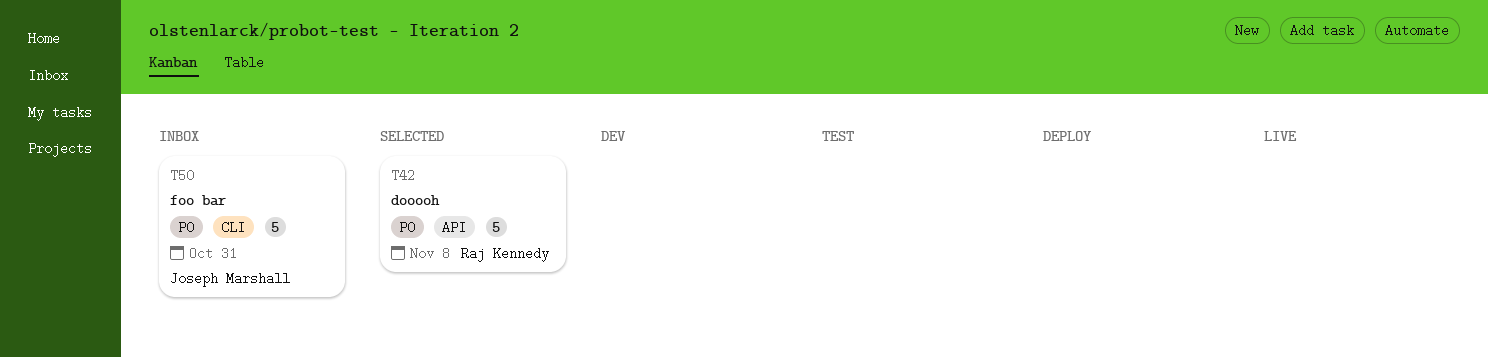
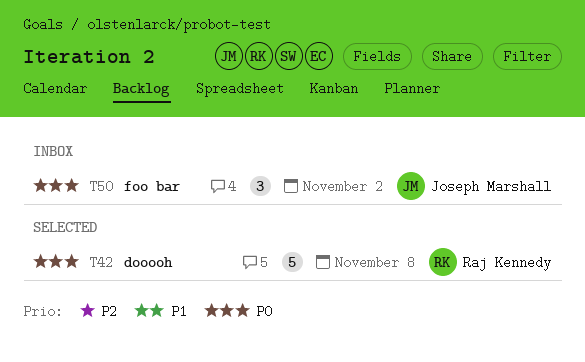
T50, estimate: 5 -> 3
T50, due: Oct 31 -> Nov 2

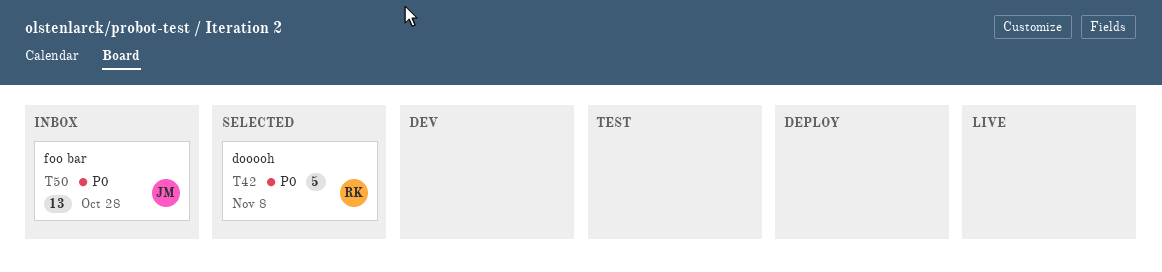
T50, estimate: 3 -> 13
T50, due: Nov 2 -> Oct 28

